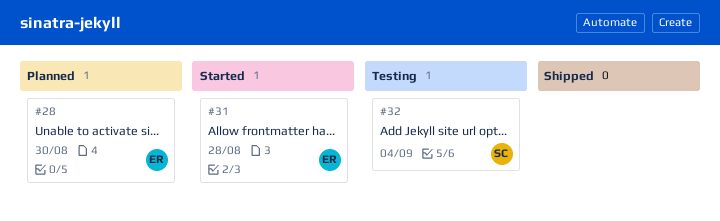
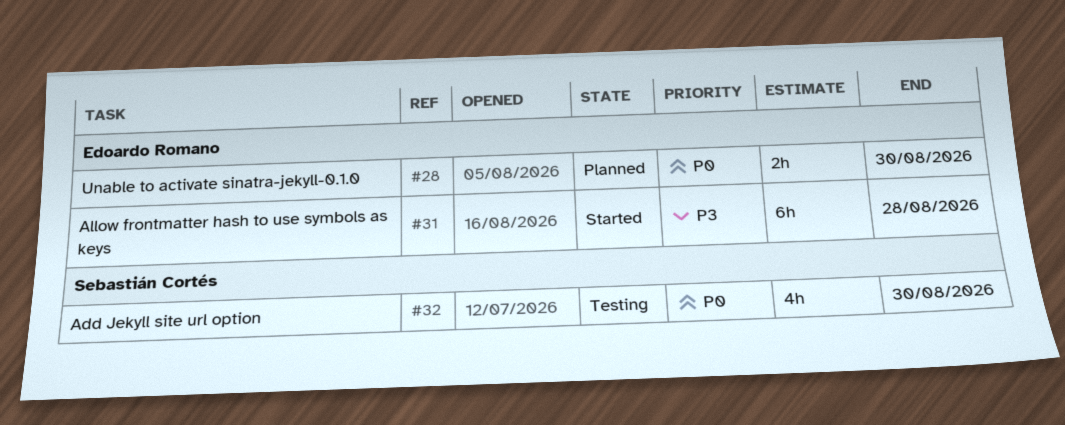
#32, due: Sep 4 -> Aug 30

